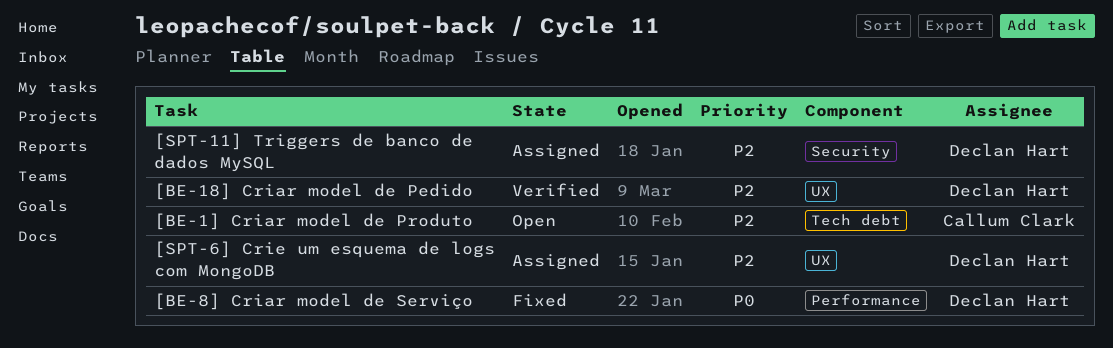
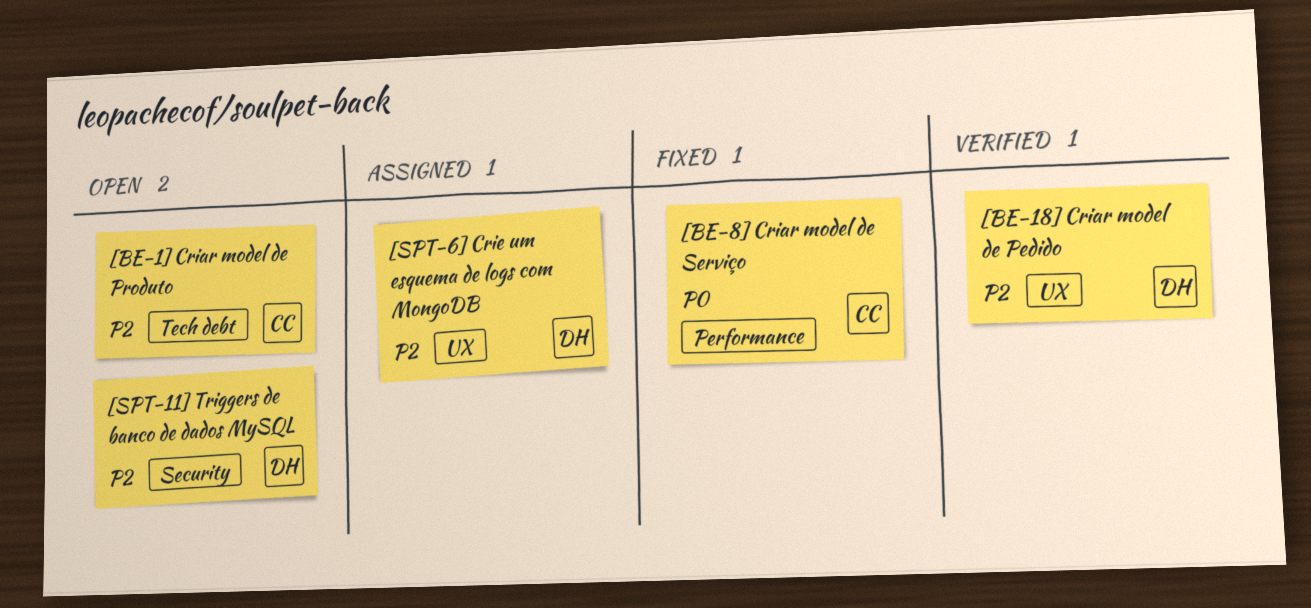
[BE-8] Criar model de Serviço, owner: Declan Hart -> Callum Clark
[SPT-11] Triggers de banco de dados MySQL, status: Assigned -> Open

